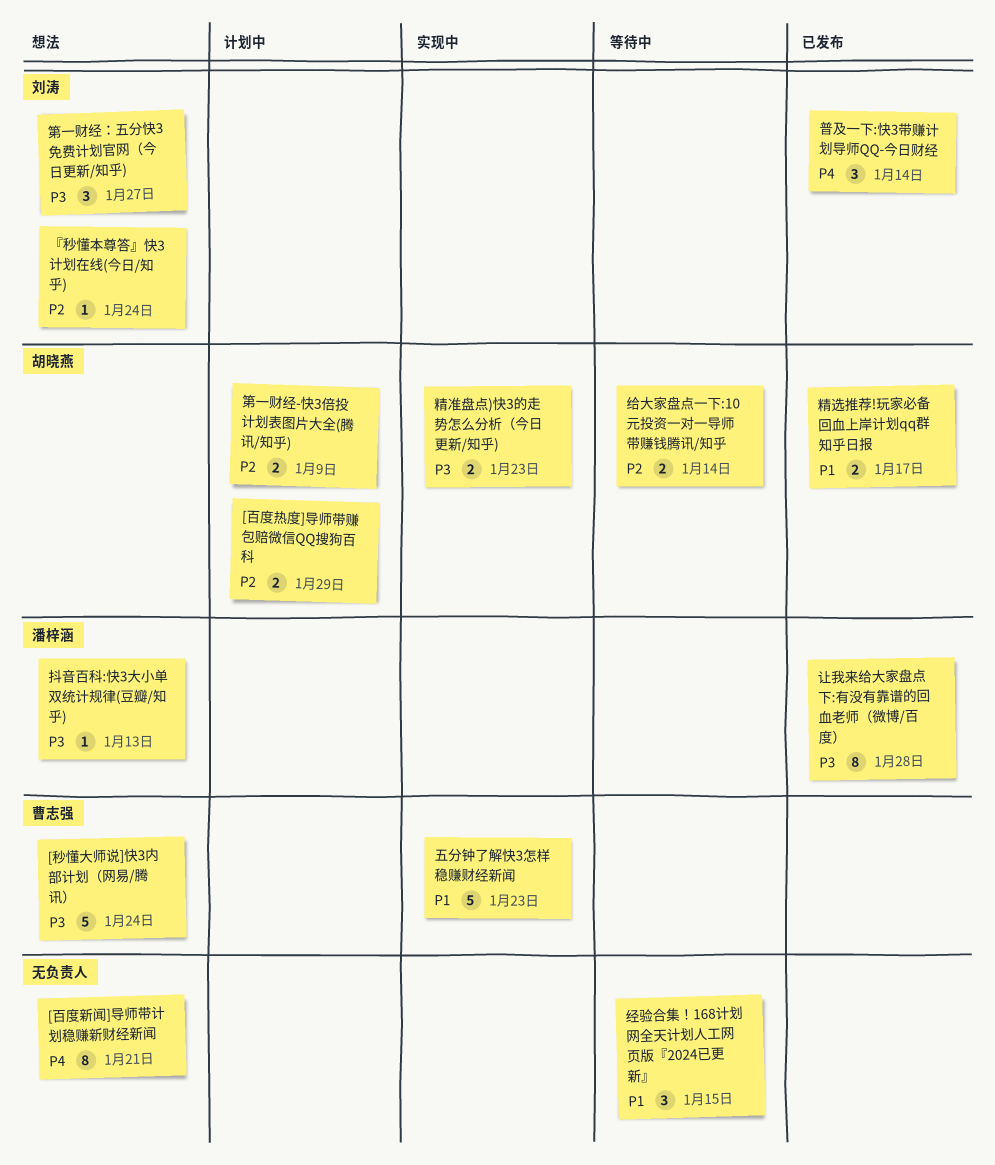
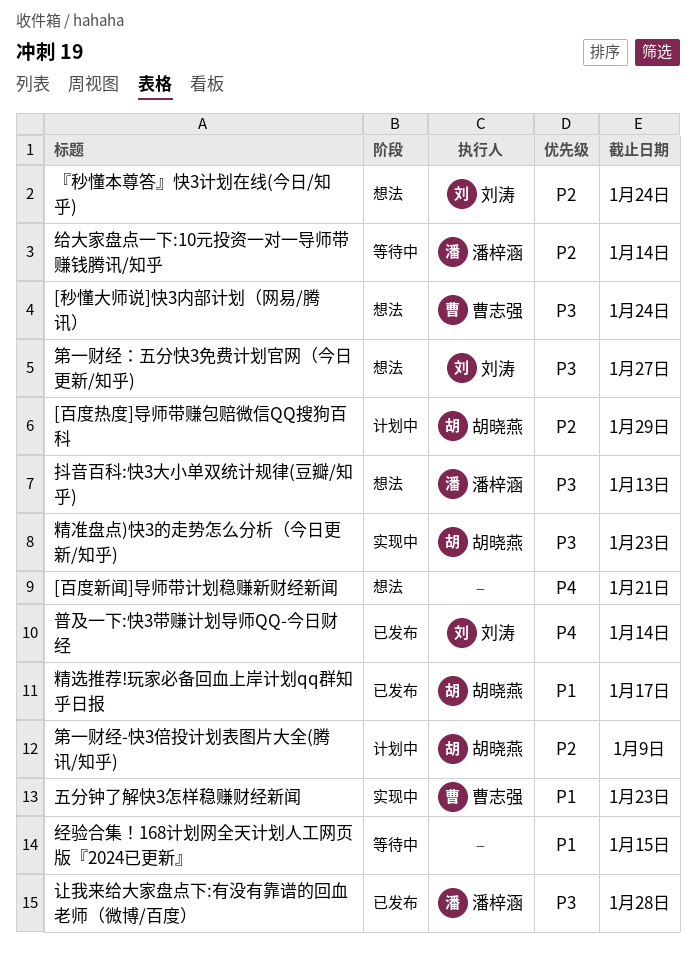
给大家盘点一下:10元投资一对一导师带赚钱腾讯/知乎, owner: 胡晓燕 -> 潘梓涵

